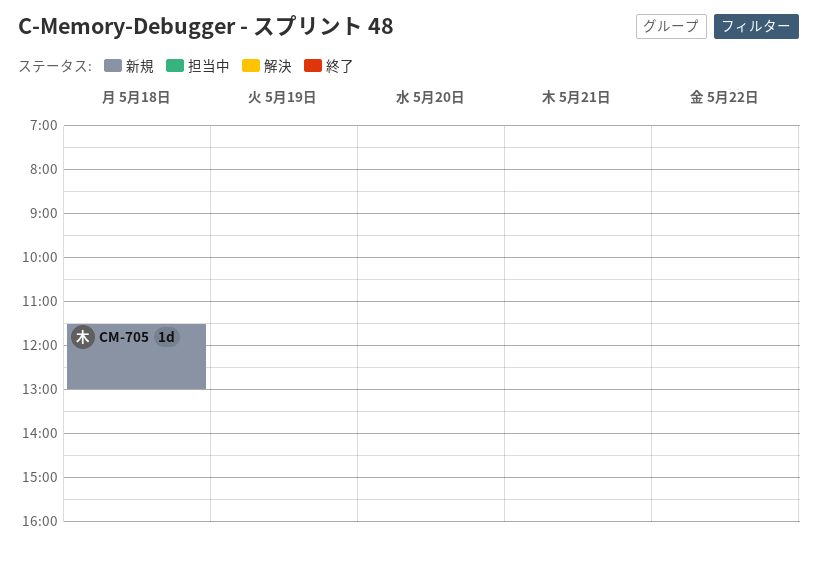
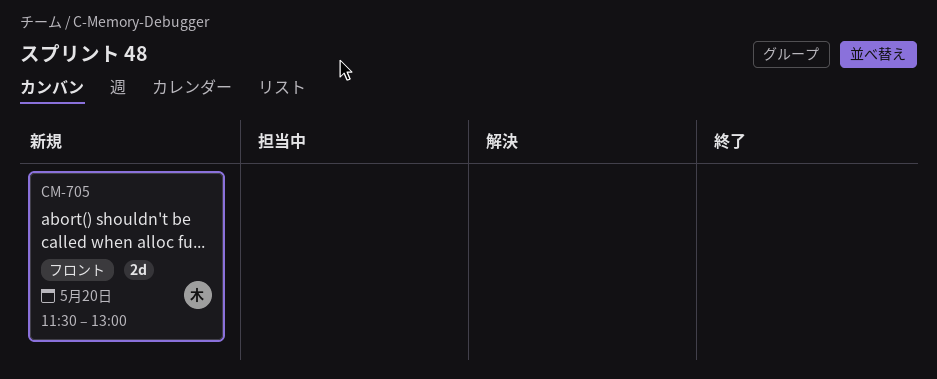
CM-705, estimate: 1d -> 2d
CM-705, day: May 18 -> May 20

